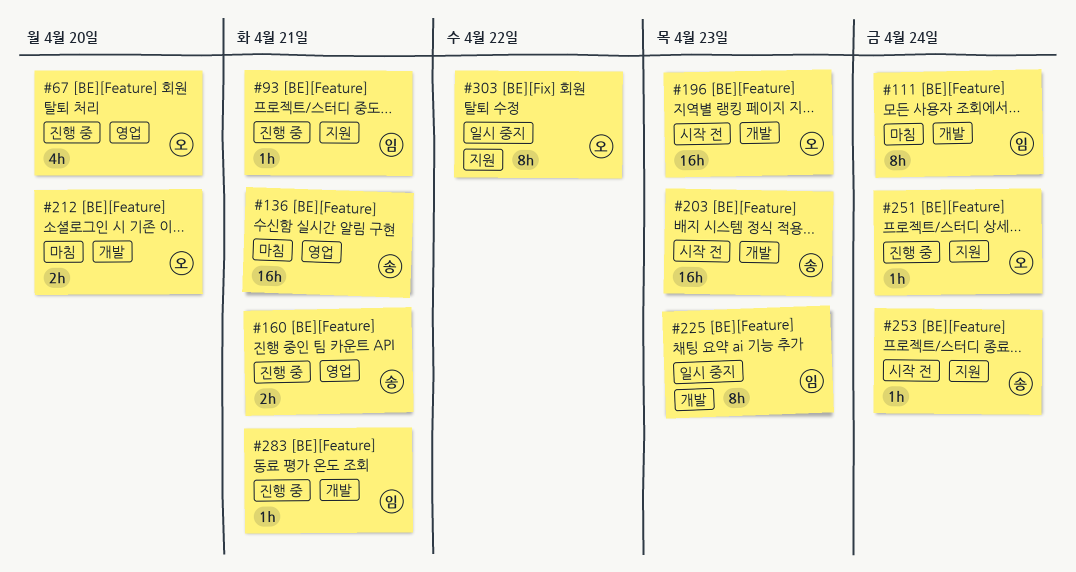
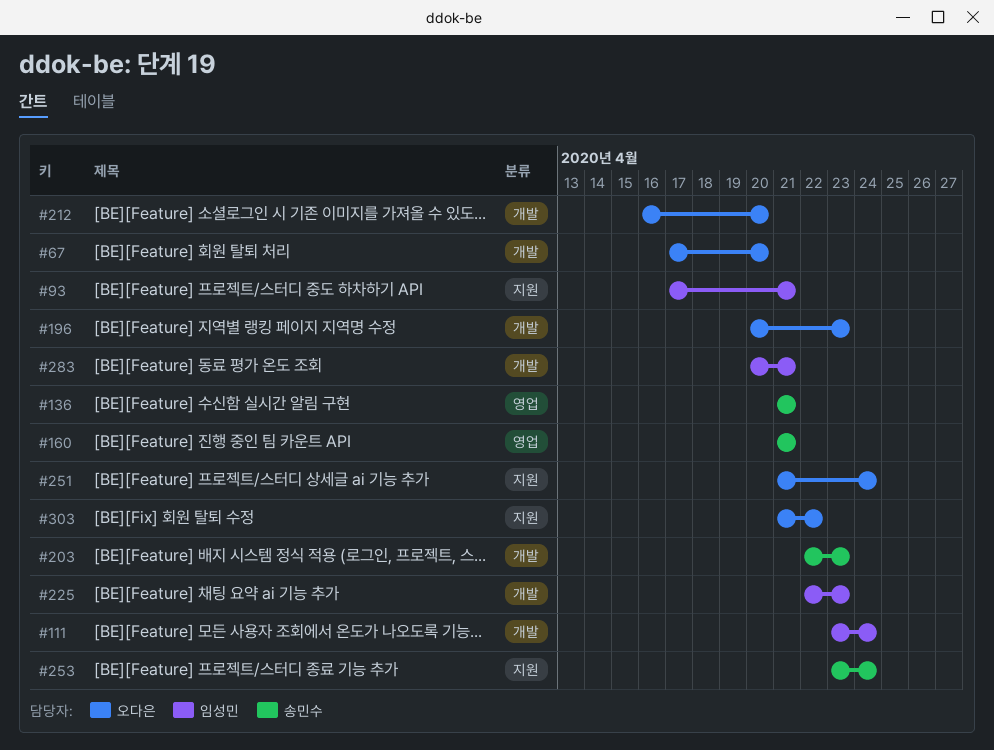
#67, label: 영업 -> 개발

